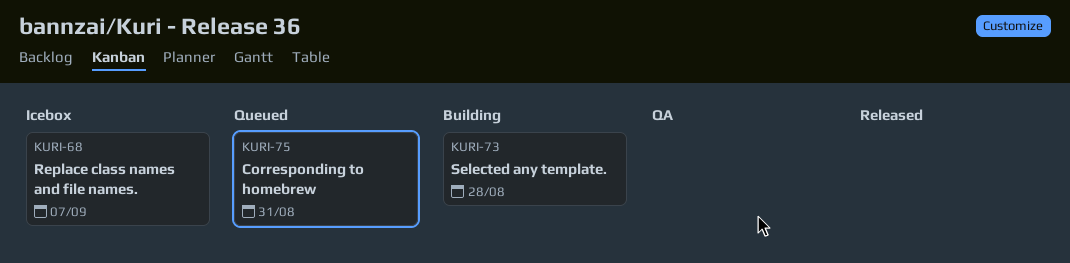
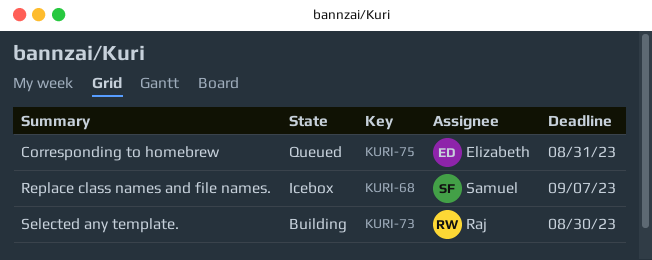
KURI-73, due: Aug 28 -> Aug 30

